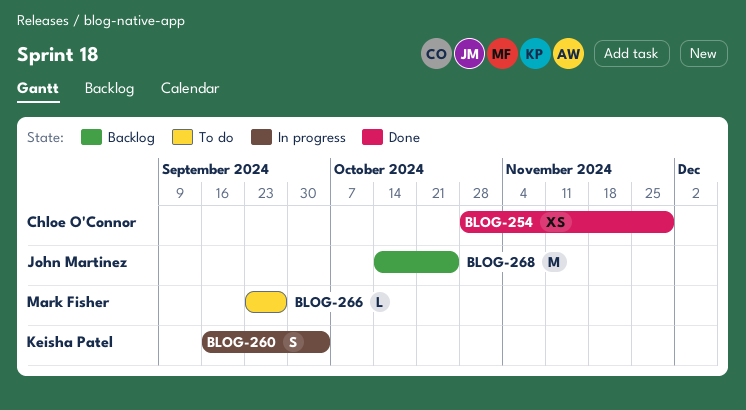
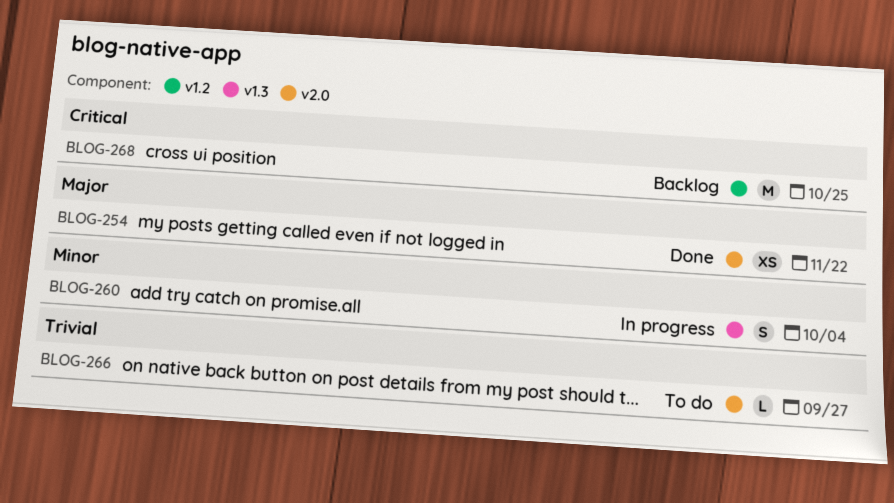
BLOG-254, due: Nov 29 -> Nov 22

